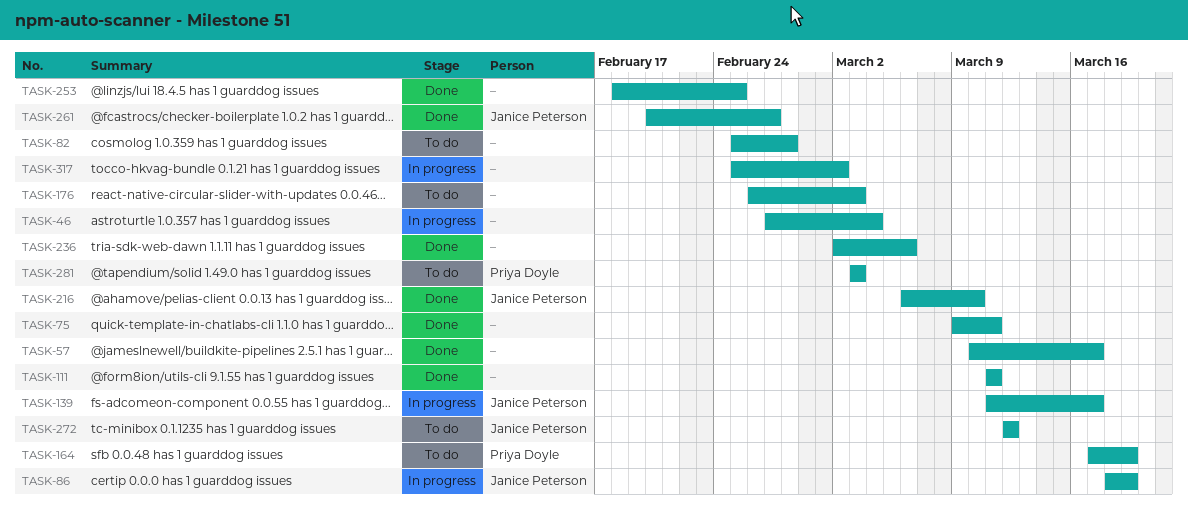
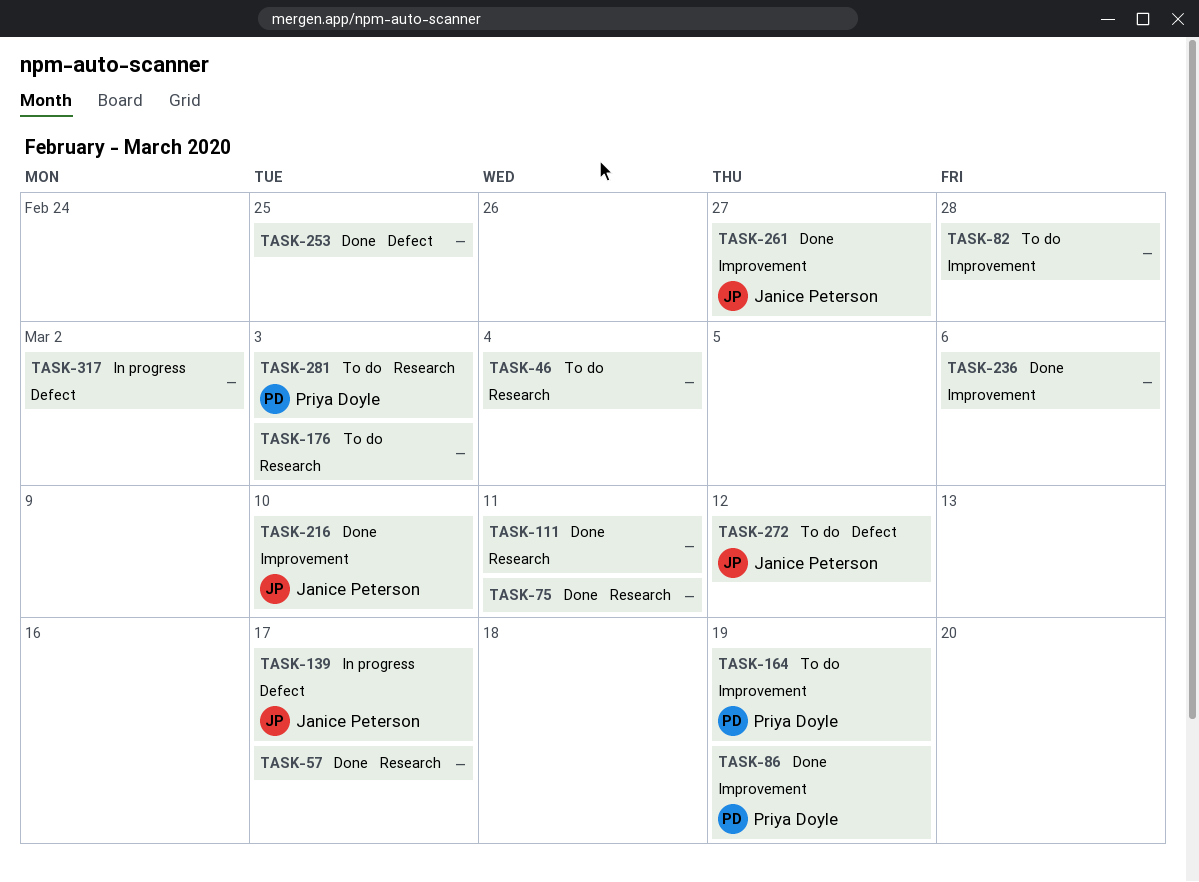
TASK-46, status: In progress -> To do
TASK-86, status: In progress -> Done
TASK-86, owner: Janice Peterson -> Priya Doyle

